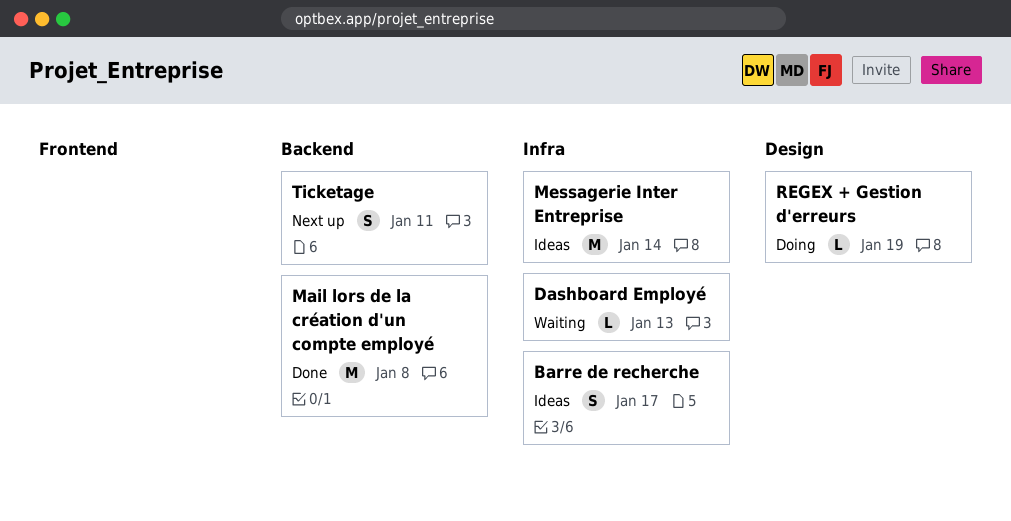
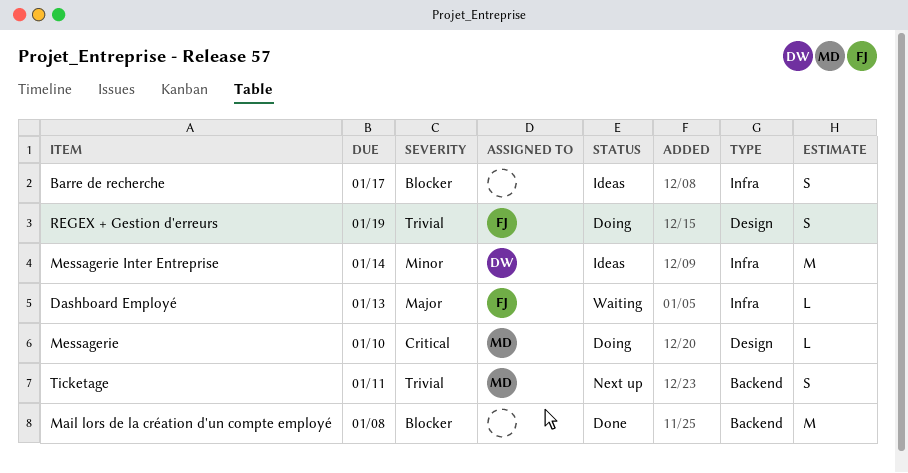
Messagerie: none -> present
REGEX + Gestion d'erreurs, estimate: L -> S

